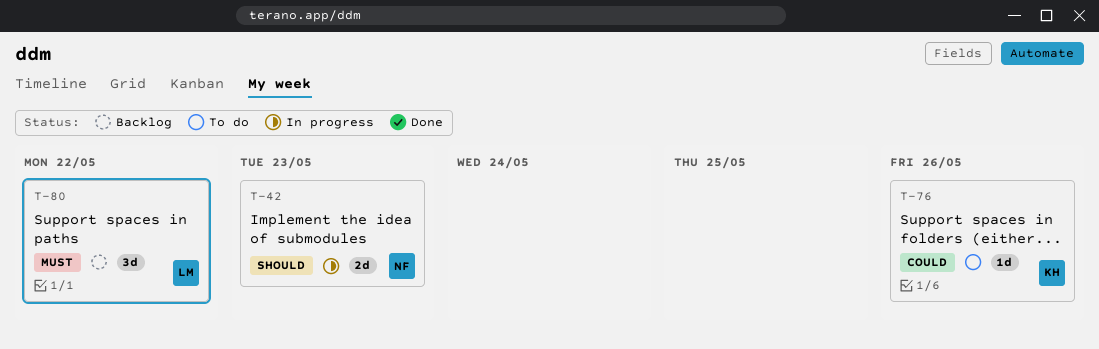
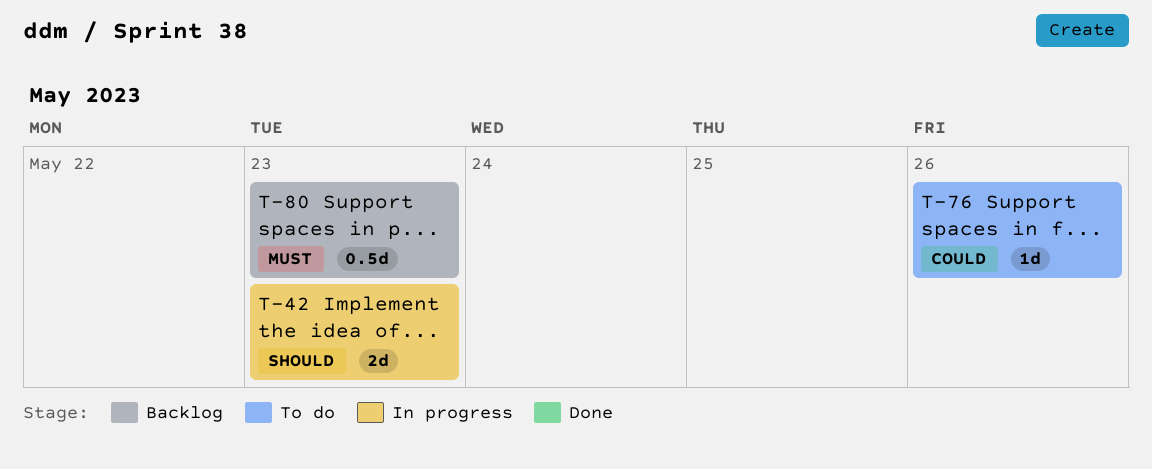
T-80, estimate: 3d -> 0.5d
T-80, due: May 22 -> May 23

